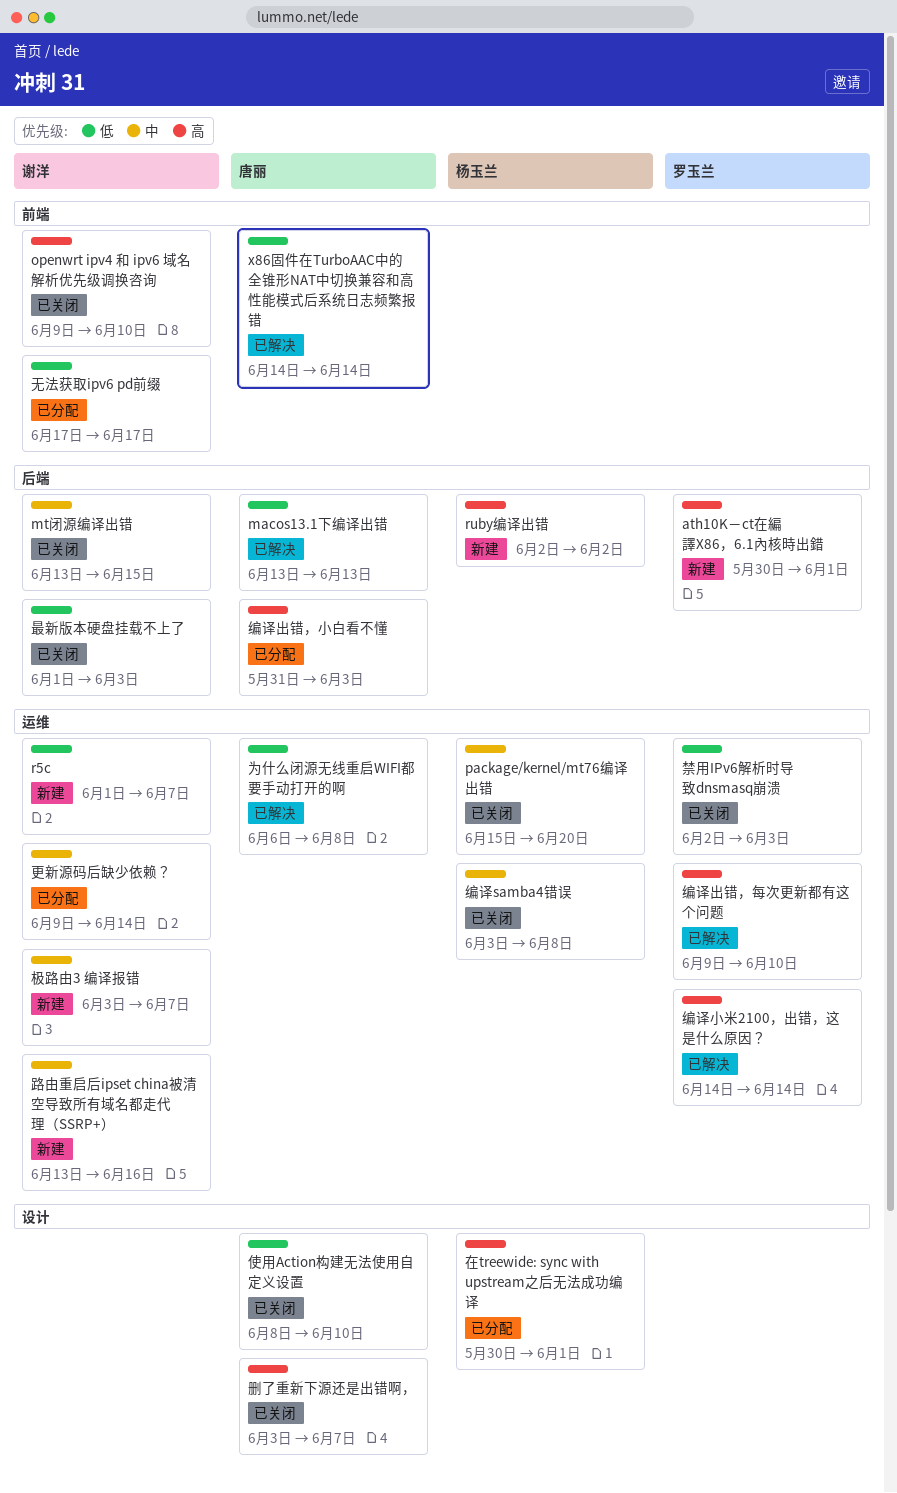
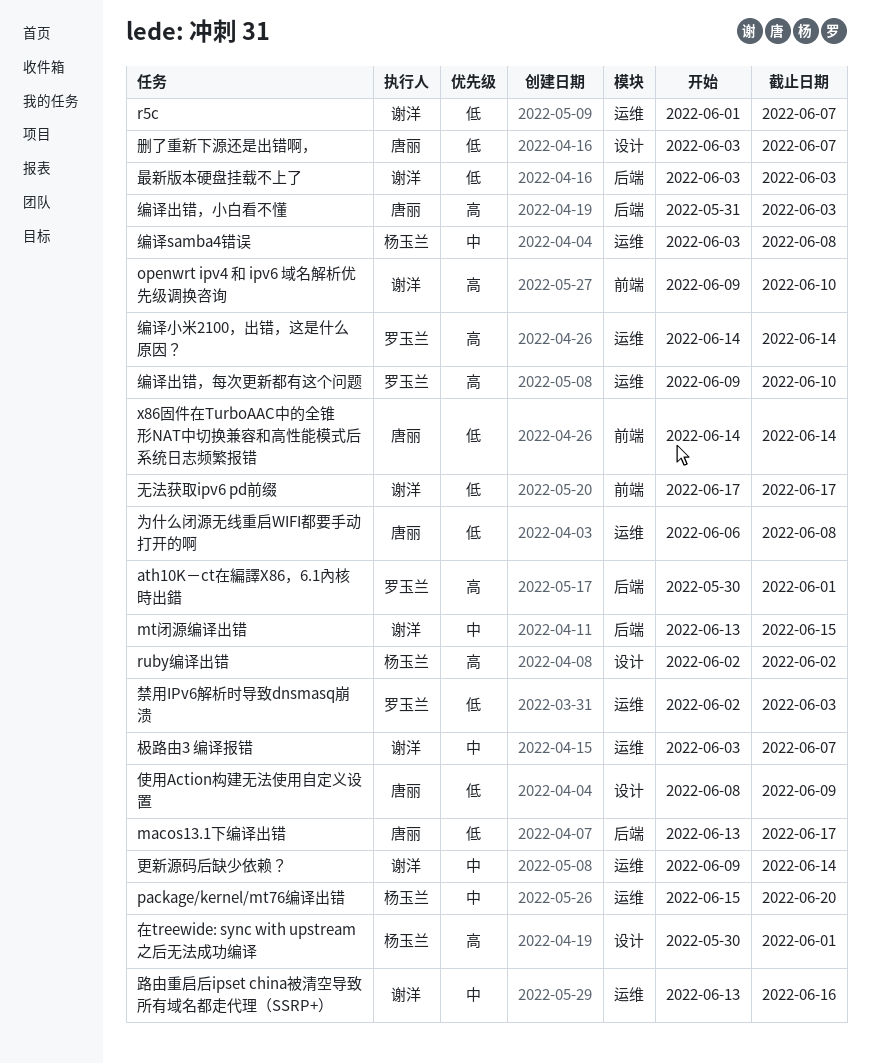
macos13.1下编译出错, due: Jun 13 -> Jun 17
ruby编译出错, label: 后端 -> 设计
使用Action构建无法使用自定义设置, due: Jun 10 -> Jun 9
删了重新下源还是出错啊，, priority: 高 -> 低
最新版本硬盘挂载不上了, start: Jun 1 -> Jun 3

